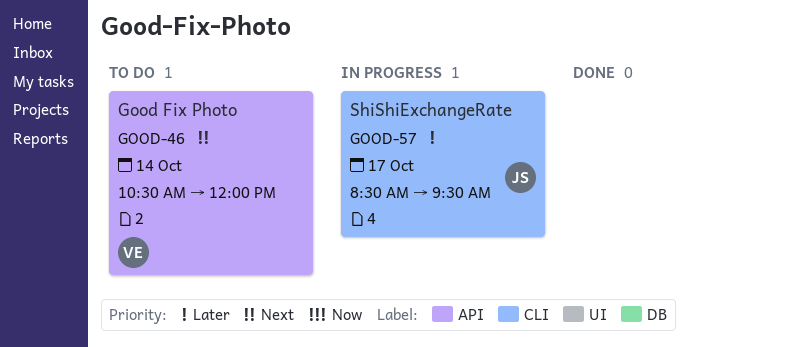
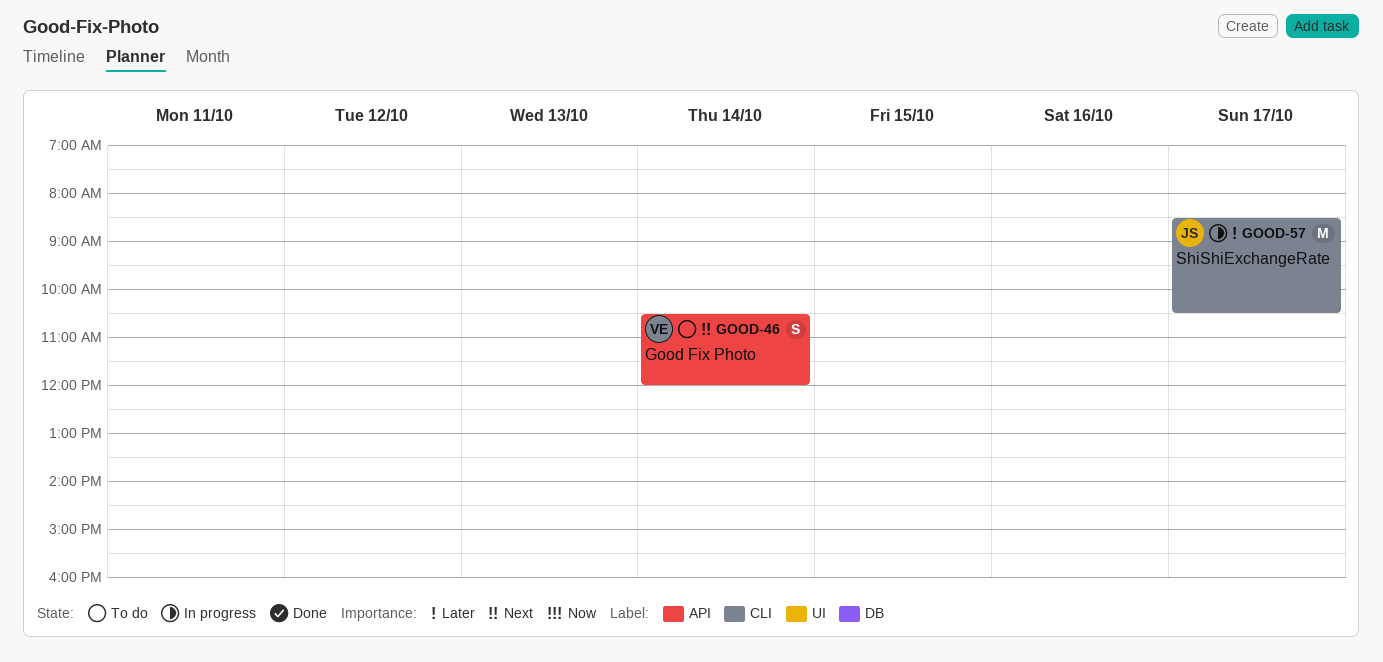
GOOD-57, ends: 09:30 -> 10:30

